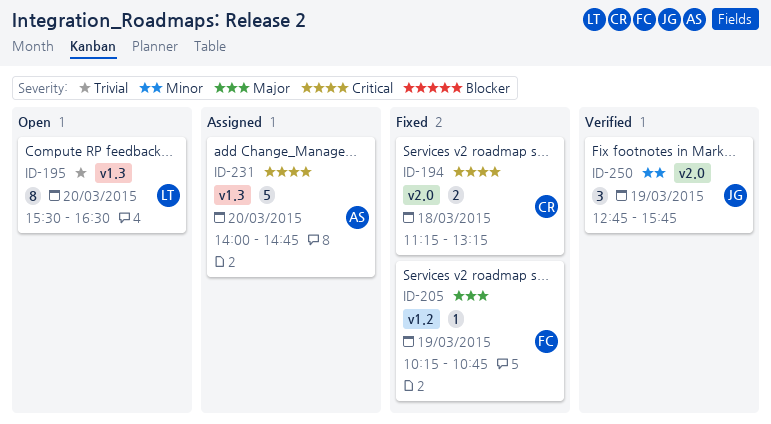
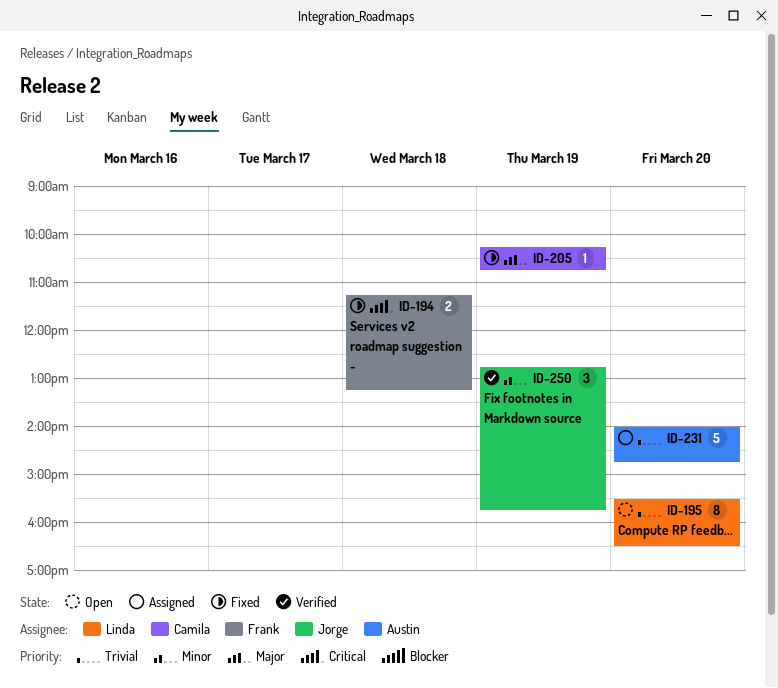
ID-194, owner: Camila -> Frank
ID-205, owner: Frank -> Camila
ID-231, priority: Critical -> Trivial

